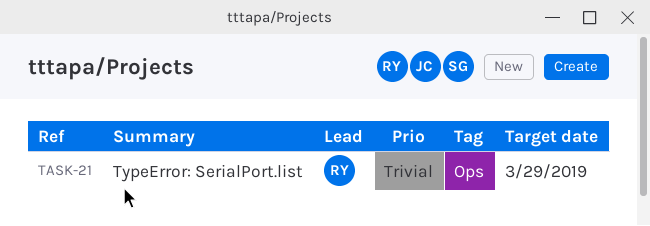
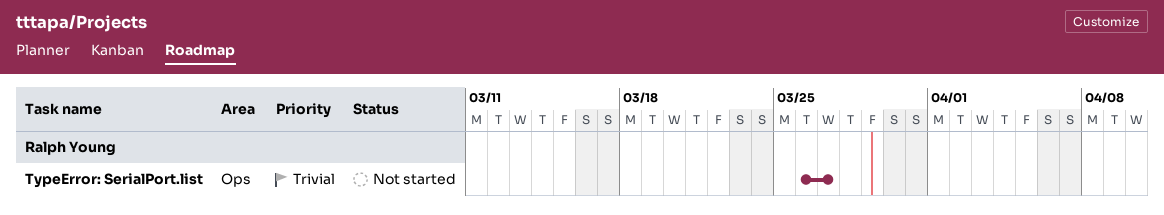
TypeError: SerialPort.list, due: Mar 29 -> Mar 27

